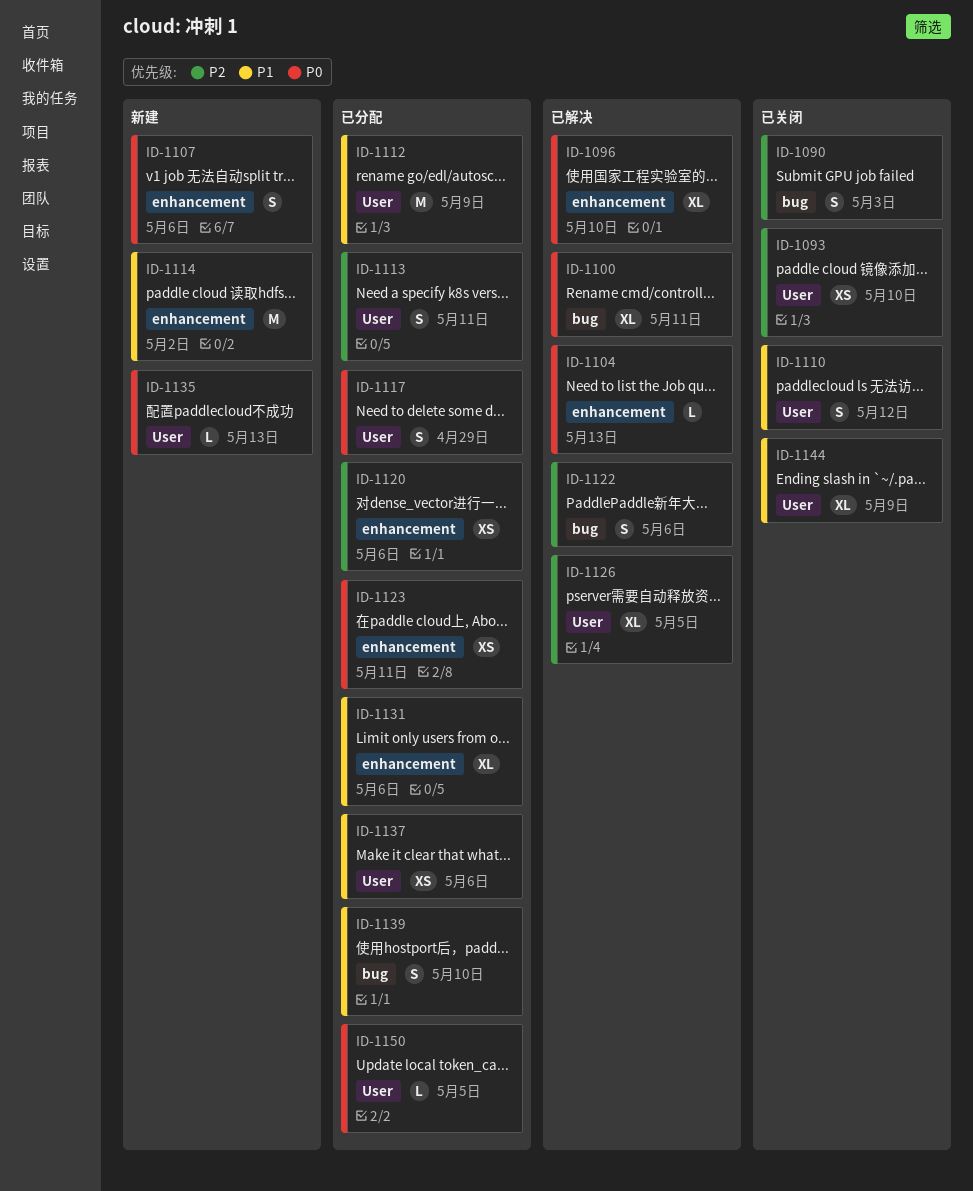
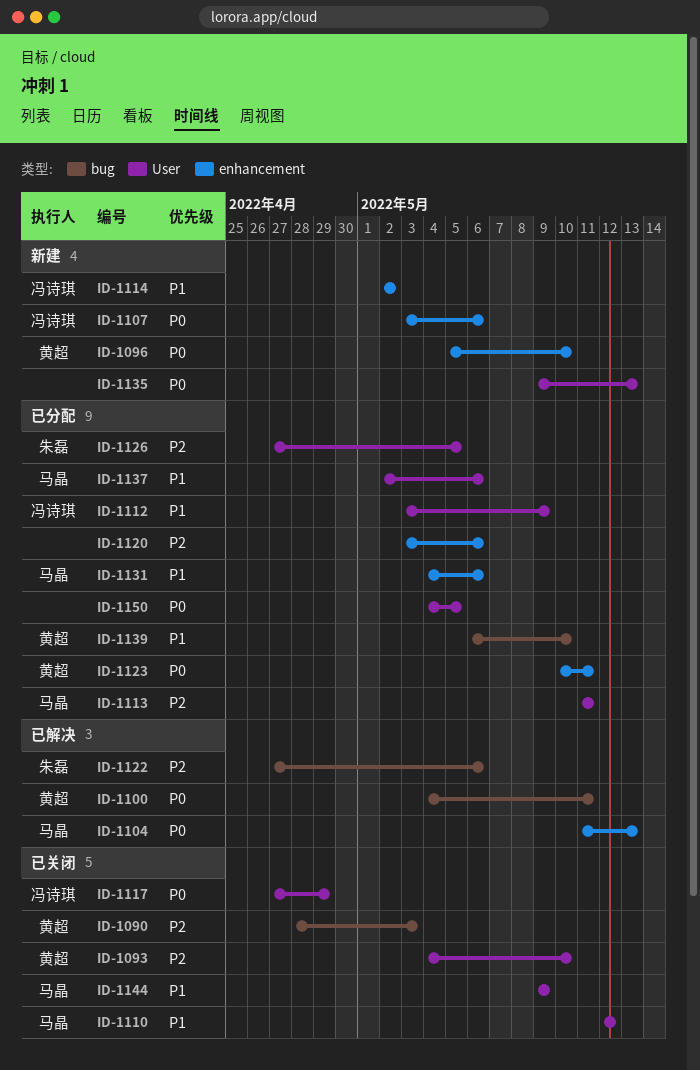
ID-1096, status: 已解决 -> 新建
ID-1117, status: 已分配 -> 已关闭
ID-1126, status: 已解决 -> 已分配

